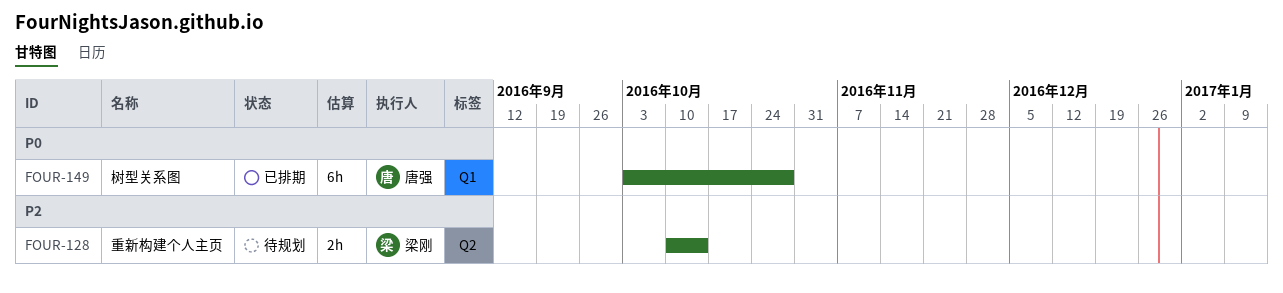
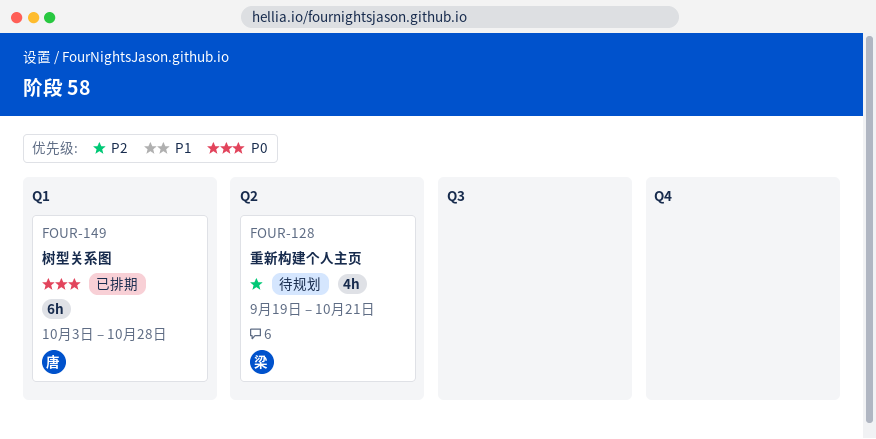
FOUR-128, estimate: 2h -> 4h
FOUR-128, start: Oct 10 -> Sep 19
FOUR-128, due: Oct 14 -> Oct 21

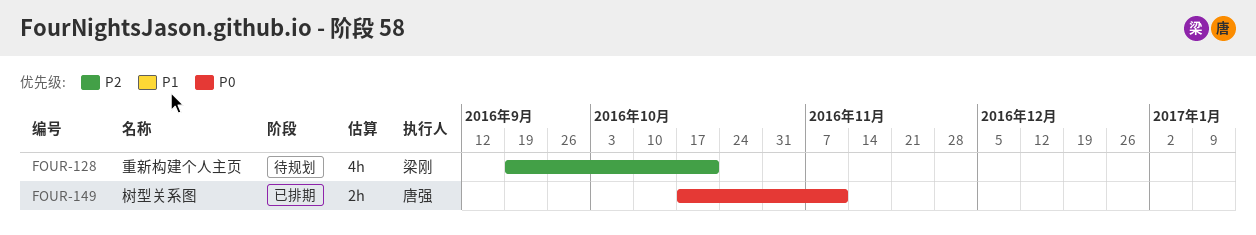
FOUR-149, estimate: 6h -> 2h
FOUR-149, start: Oct 3 -> Oct 17
FOUR-149, due: Oct 28 -> Nov 11

